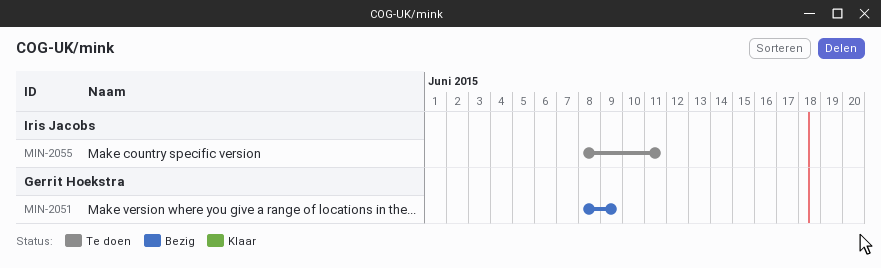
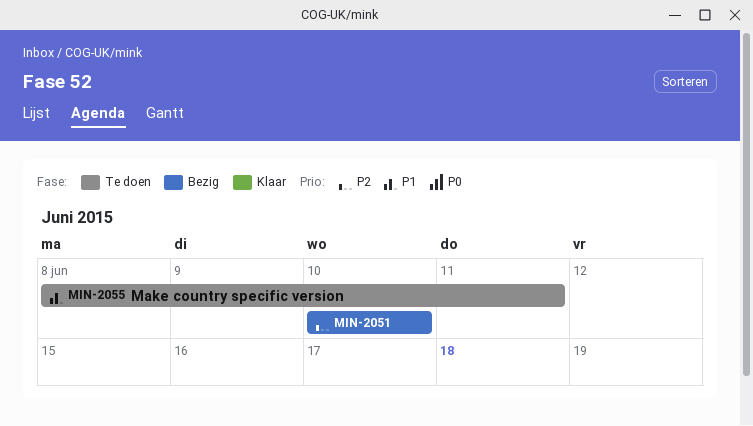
MIN-2051, start: Jun 8 -> Jun 10
MIN-2051, due: Jun 9 -> Jun 10

